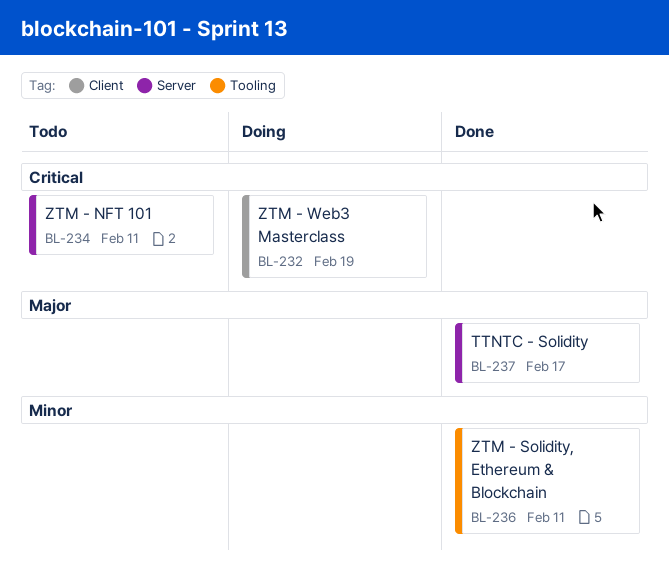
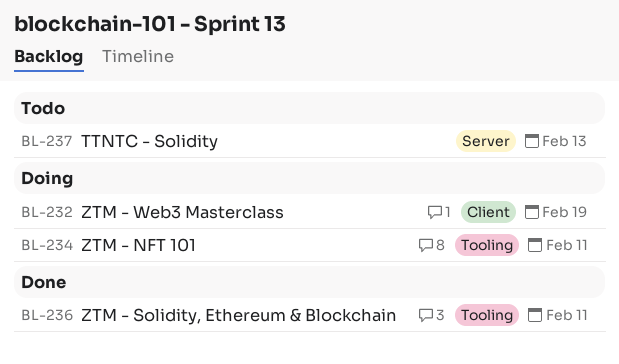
BL-234, status: Todo -> Doing
BL-234, label: Server -> Tooling
BL-237, status: Done -> Todo
BL-237, due: Feb 17 -> Feb 13

